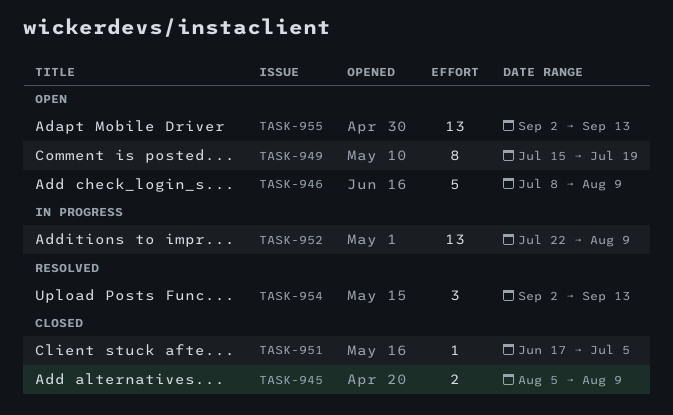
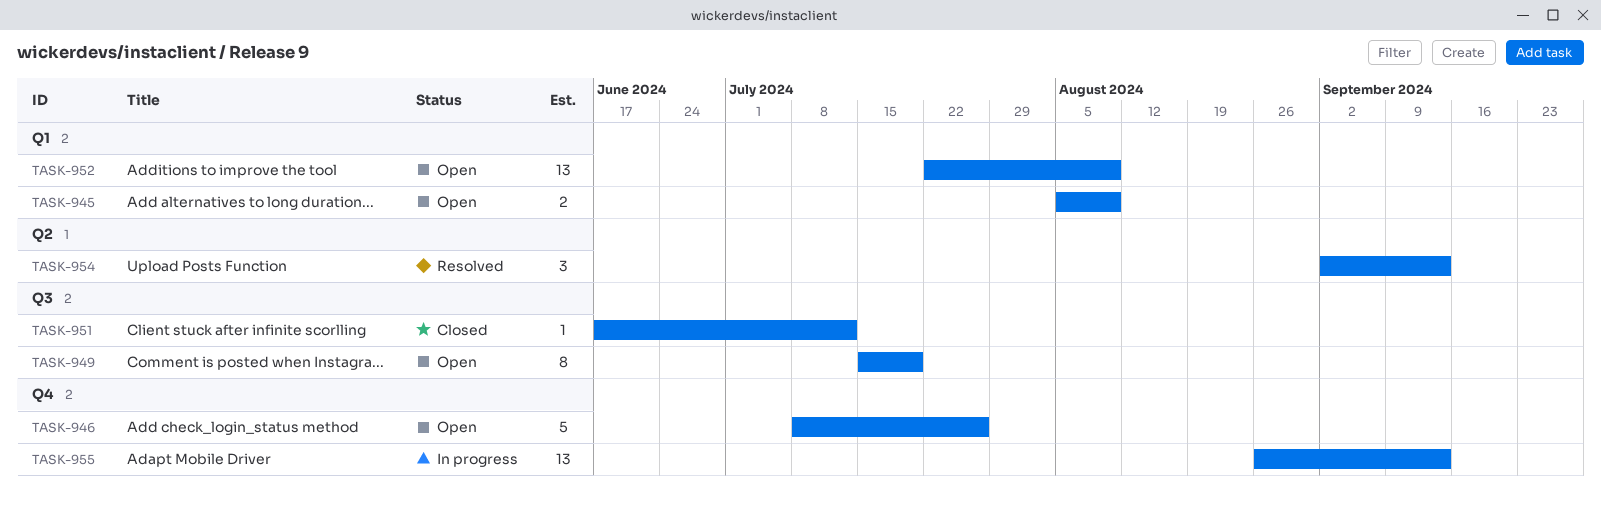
TASK-945, status: Closed -> Open
TASK-946, due: Aug 9 -> Jul 26
TASK-951, due: Jul 5 -> Jul 12
TASK-952, status: In progress -> Open
TASK-955, status: Open -> In progress
TASK-955, start: Sep 2 -> Aug 26

